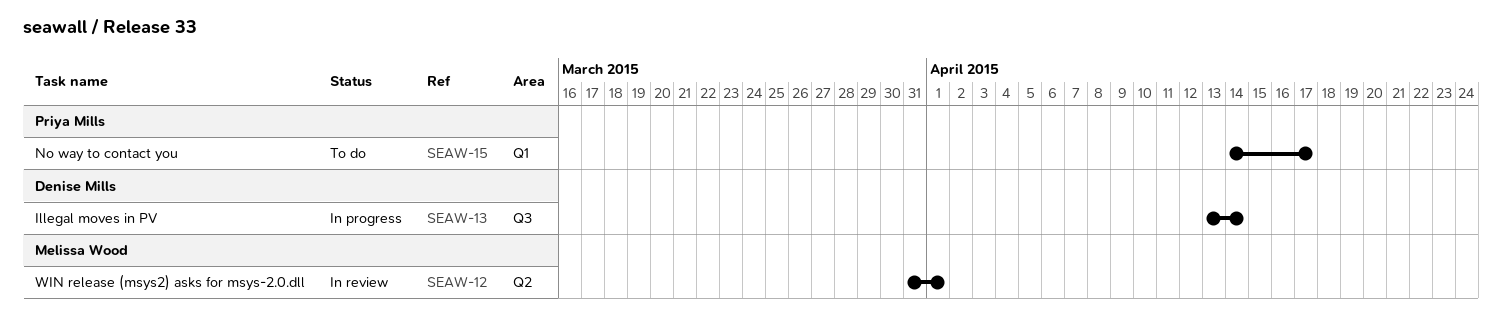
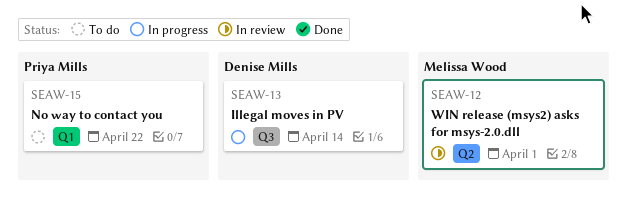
SEAW-15, due: Apr 17 -> Apr 22

